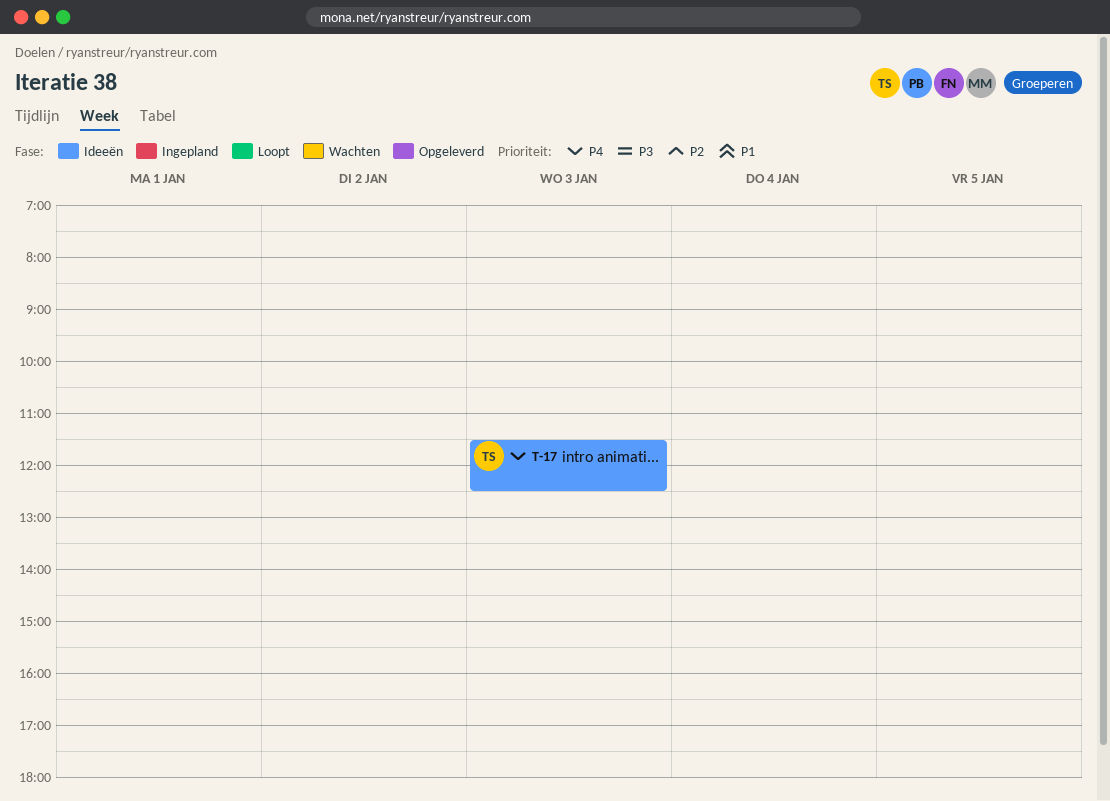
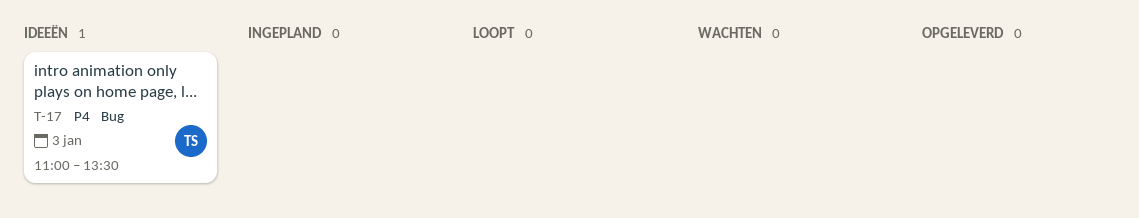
T-17, begins: 11:30 -> 11:00
T-17, ends: 12:30 -> 13:30

